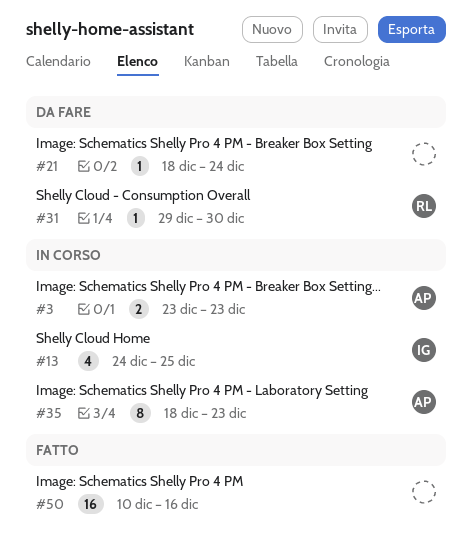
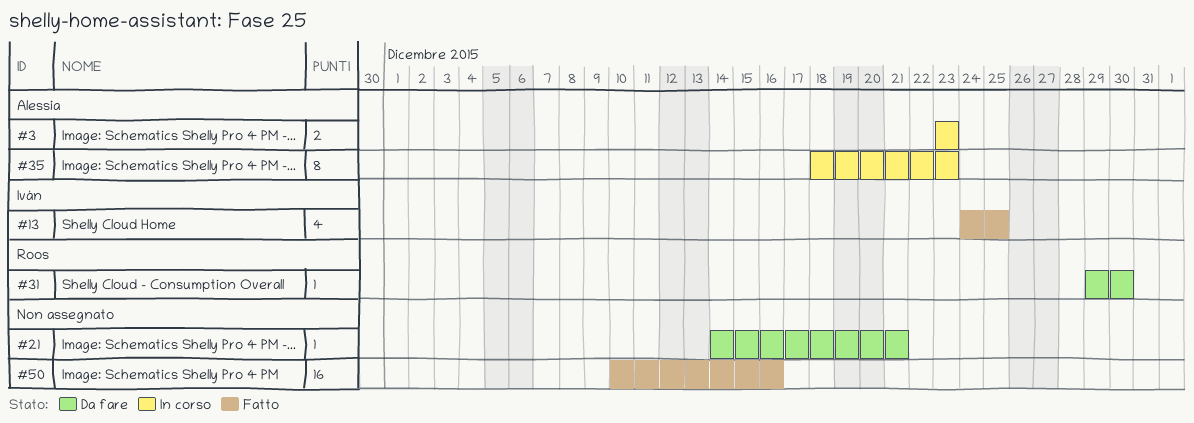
#13, status: In corso -> Fatto
#21, start: Dec 18 -> Dec 14
#21, due: Dec 24 -> Dec 21

